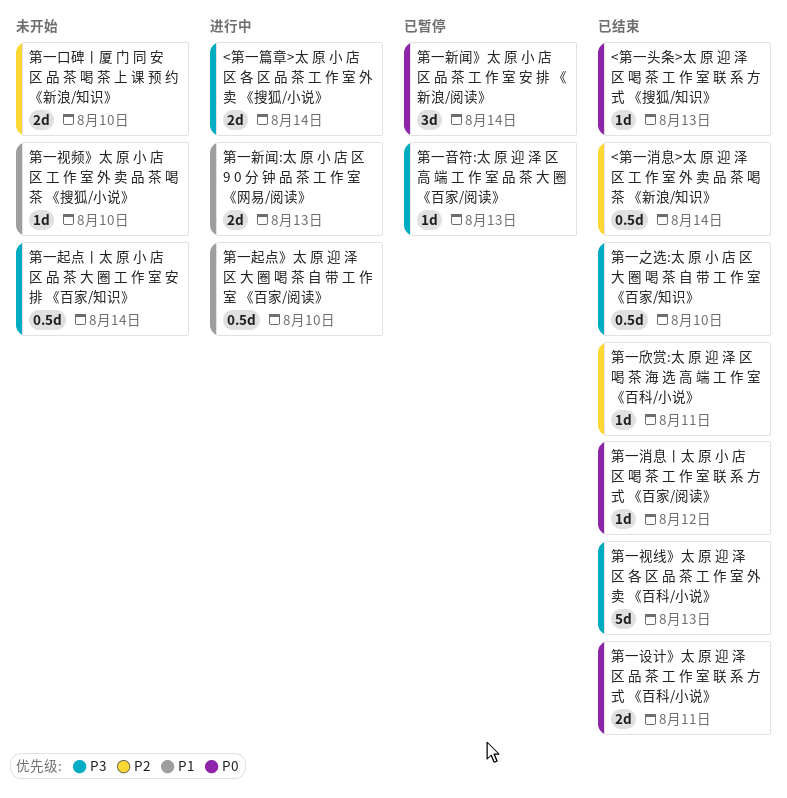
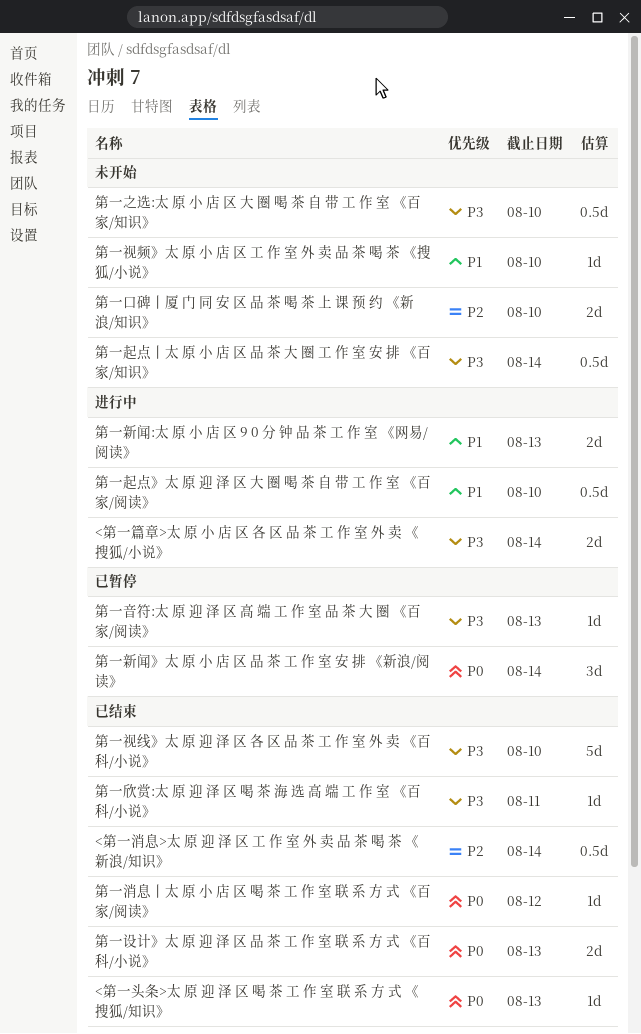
第一之选:太 原 小 店 区 大 圈 喝 茶 自 带 工 作 室 《百家/知识》, status: 已结束 -> 未开始
第一欣赏:太 原 迎 泽 区 喝 茶 海 选 高 端 工 作 室 《百科/小说》, priority: P2 -> P3
第一视线》太 原 迎 泽 区 各 区 品 茶 工 作 室 外 卖 《百科/小说》, due: Aug 13 -> Aug 10
第一设计》太 原 迎 泽 区 品 茶 工 作 室 联 系 方 式 《百科/小说》, due: Aug 11 -> Aug 13

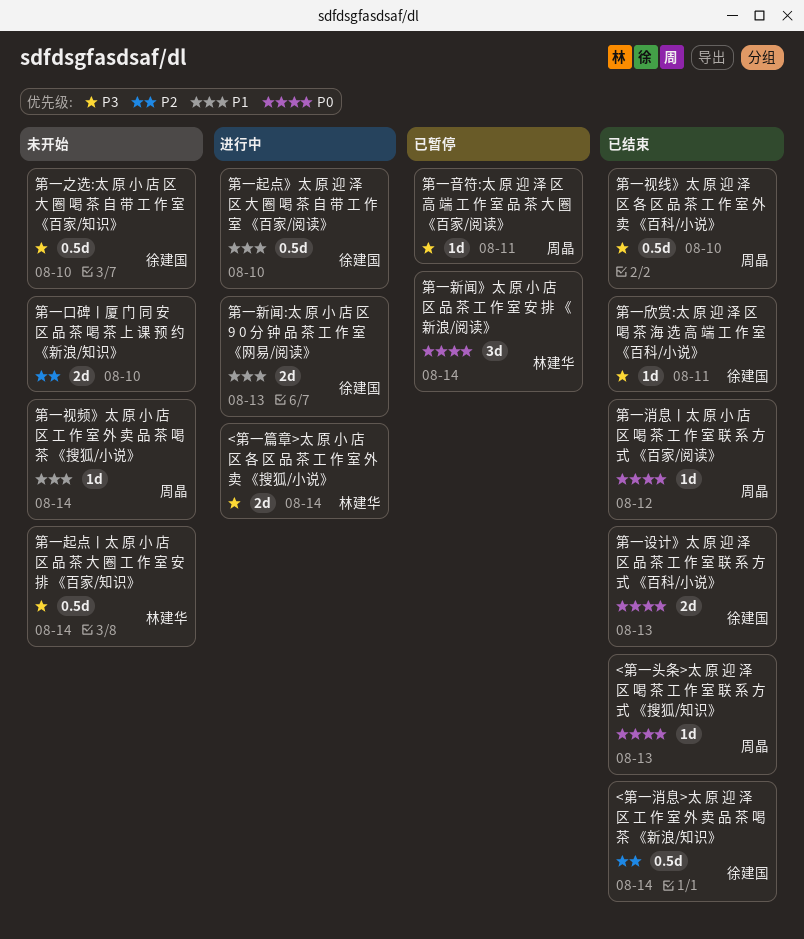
第一视线》太 原 迎 泽 区 各 区 品 茶 工 作 室 外 卖 《百科/小说》, estimate: 5d -> 0.5d
第一视频》太 原 小 店 区 工 作 室 外 卖 品 茶 喝 茶 《搜狐/小说》, due: Aug 10 -> Aug 14
第一音符:太 原 迎 泽 区 高 端 工 作 室 品 茶 大 圈 《百家/阅读》, due: Aug 13 -> Aug 11

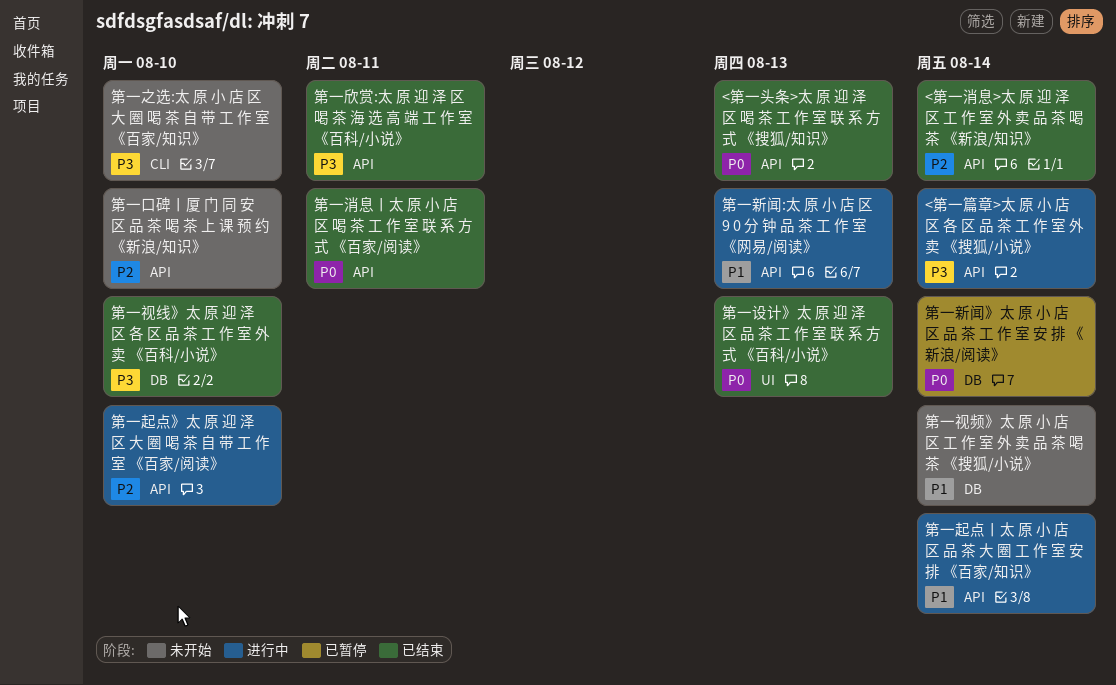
第一消息丨太 原 小 店 区 喝 茶 工 作 室 联 系 方 式 《百家/阅读》, due: Aug 12 -> Aug 11
第一起点》太 原 迎 泽 区 大 圈 喝 茶 自 带 工 作 室 《百家/阅读》, priority: P1 -> P2
第一起点丨太 原 小 店 区 品 茶 大 圈 工 作 室 安 排 《百家/知识》, status: 未开始 -> 进行中
第一起点丨太 原 小 店 区 品 茶 大 圈 工 作 室 安 排 《百家/知识》, priority: P3 -> P1
第一音符:太 原 迎 泽 区 高 端 工 作 室 品 茶 大 圈 《百家/阅读》: present -> none

